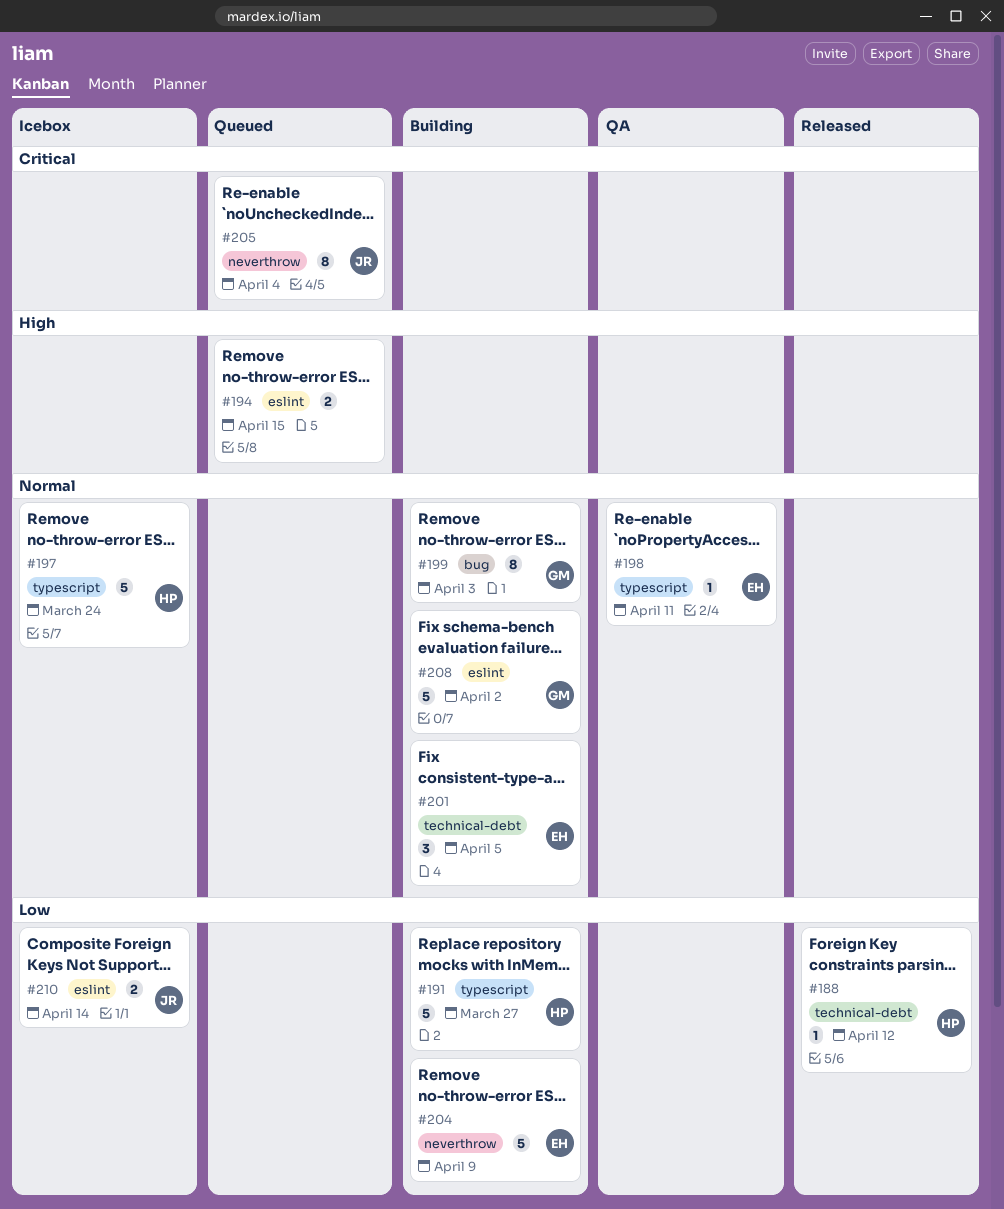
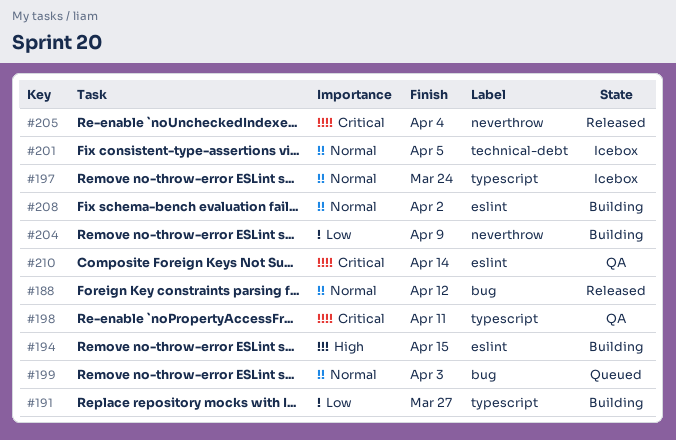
#188, priority: Low -> Normal
#188, label: technical-debt -> bug
#194, status: Queued -> Building
#198, priority: Normal -> Critical
#199, status: Building -> Queued
#201, status: Building -> Icebox
#205, status: Queued -> Released
#210, status: Icebox -> QA
#210, priority: Low -> Critical

